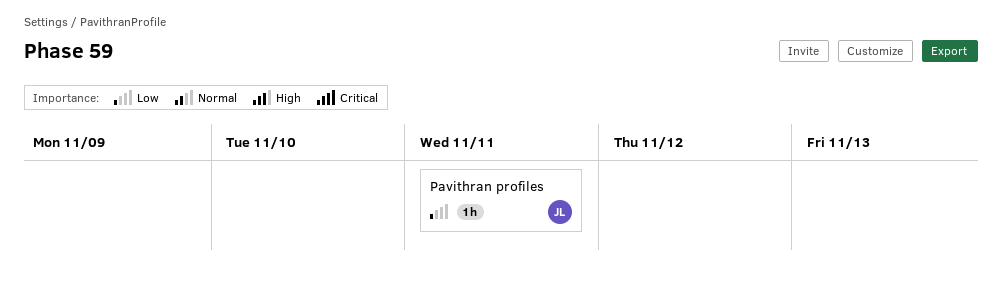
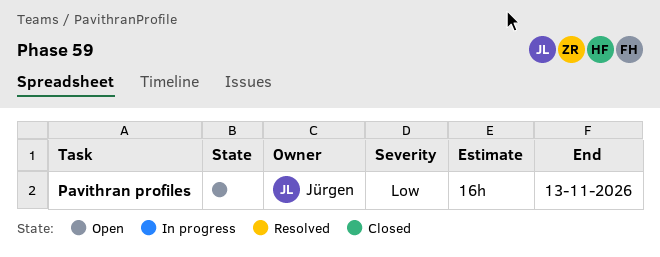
Pavithran profiles, estimate: 1h -> 16h
Pavithran profiles, due: Nov 11 -> Nov 13

